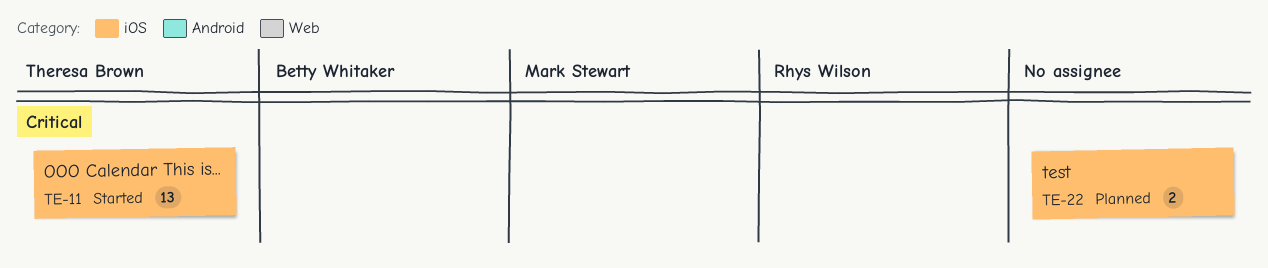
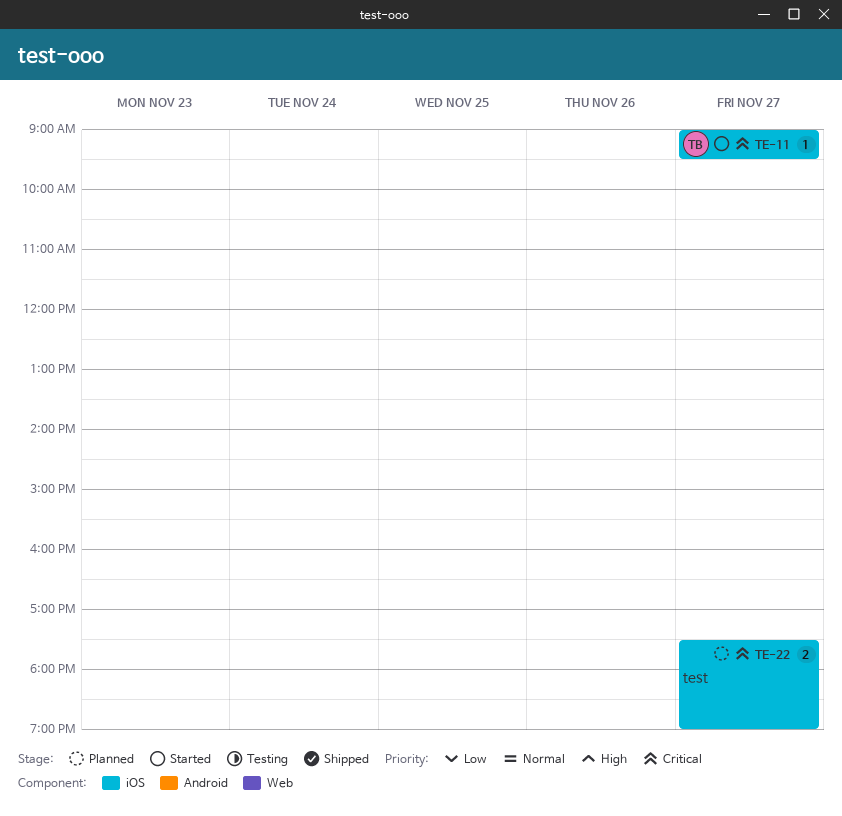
TE-11, estimate: 13 -> 1

